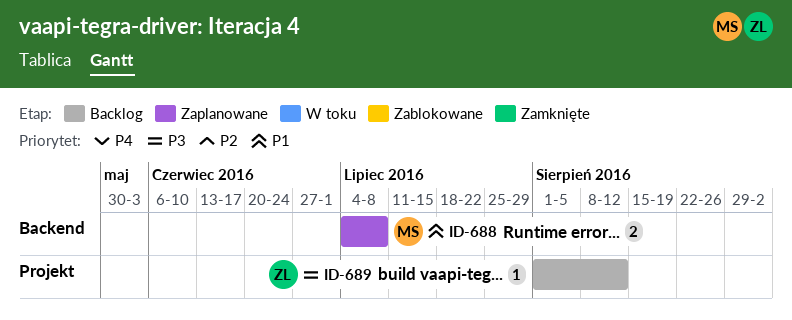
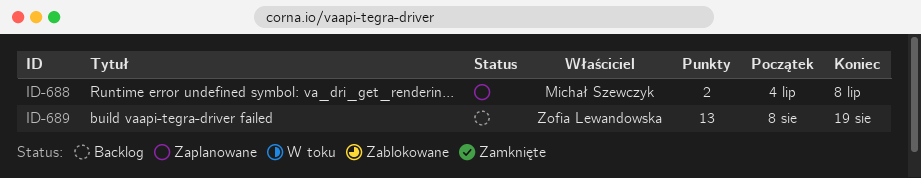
ID-689, estimate: 1 -> 13
ID-689, start: Aug 1 -> Aug 8
ID-689, due: Aug 12 -> Aug 19

